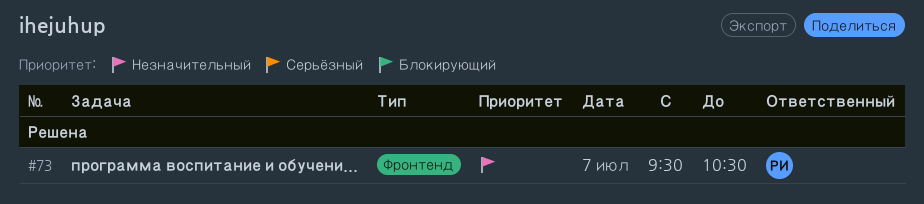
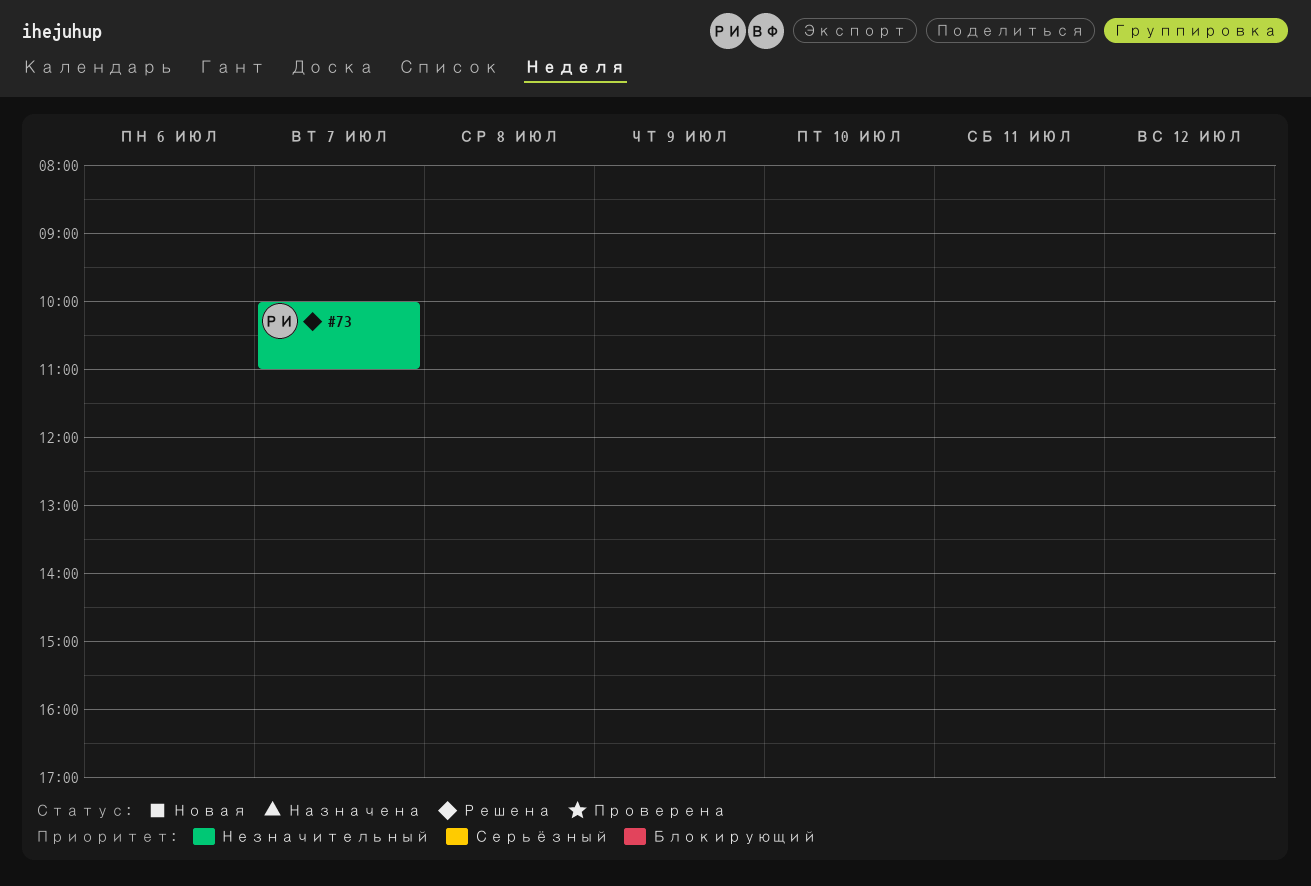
#73, begins: 09:30 -> 10:00
#73, ends: 10:30 -> 11:00

